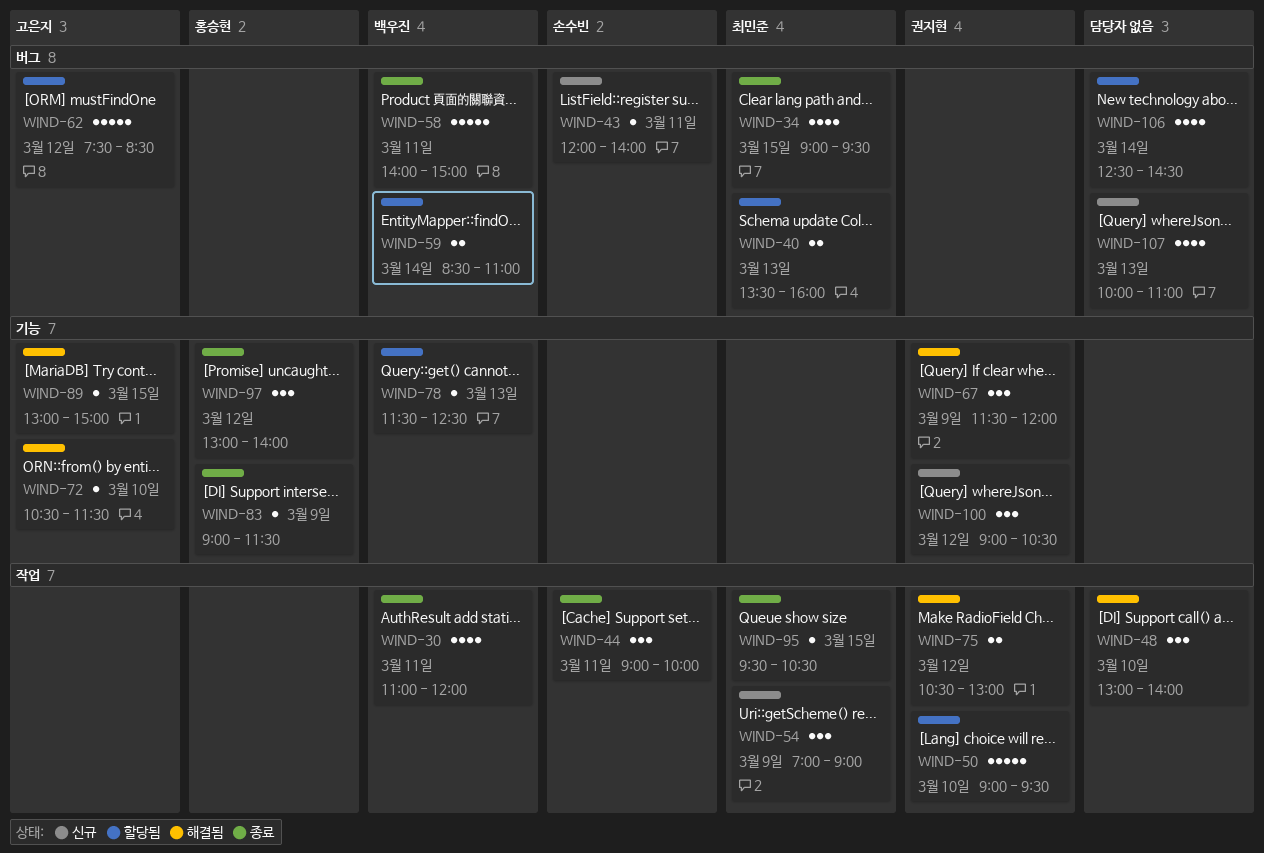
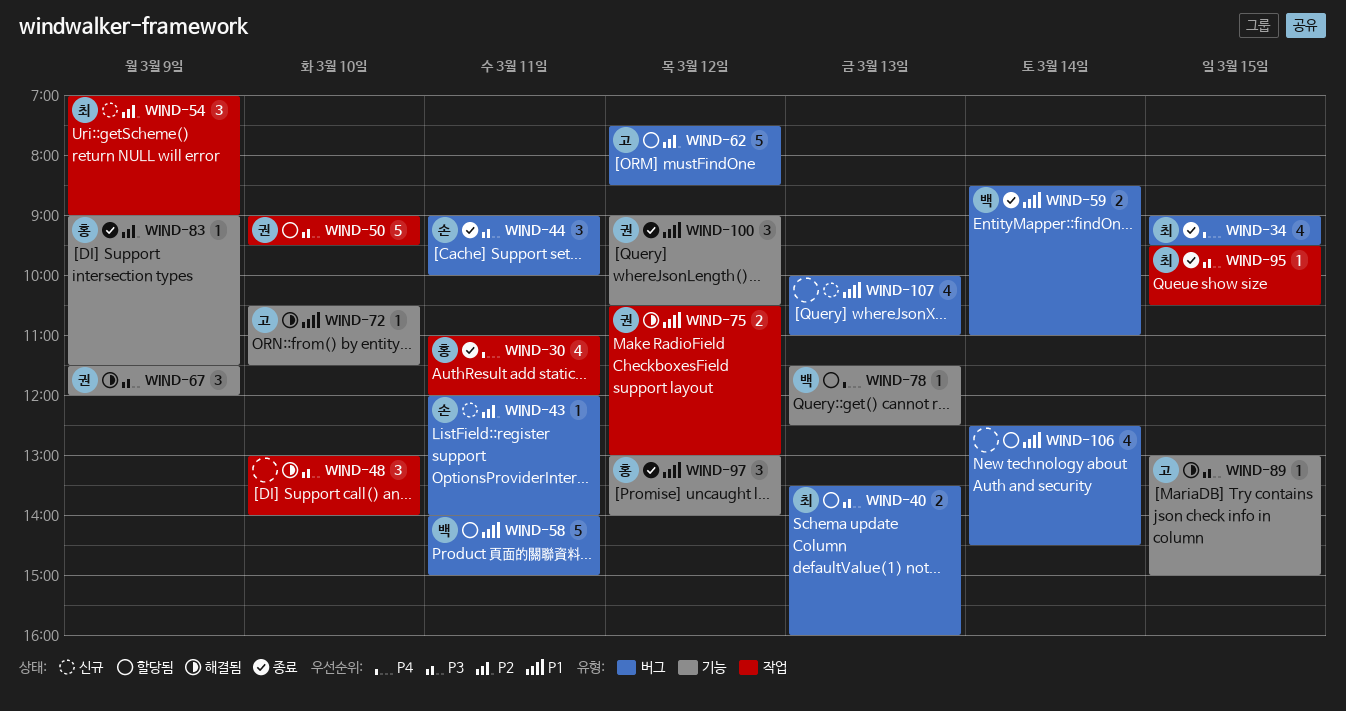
WIND-30, owner: 백우진 -> 홍승현
WIND-44, label: 작업 -> 버그
WIND-58, status: 종료 -> 할당됨
WIND-59, status: 할당됨 -> 종료
WIND-100, status: 신규 -> 종료

